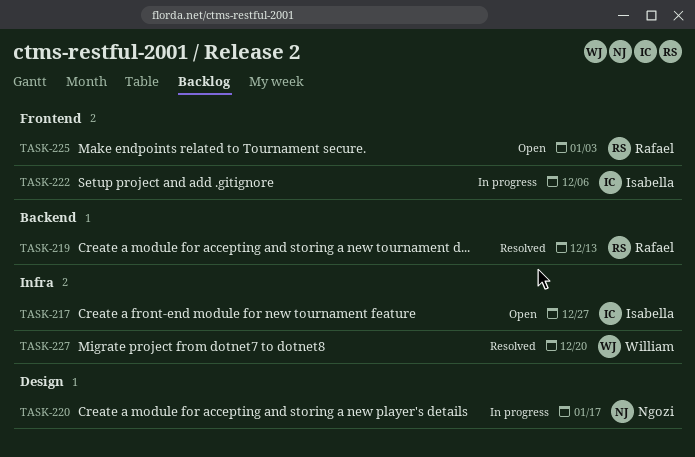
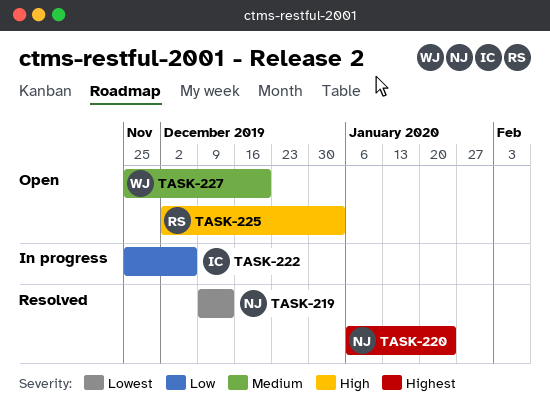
TASK-217: present -> none
TASK-219, owner: Rafael -> Ngozi
TASK-220, status: In progress -> Resolved
TASK-220, due: Jan 17 -> Jan 24
TASK-227, status: Resolved -> Open

